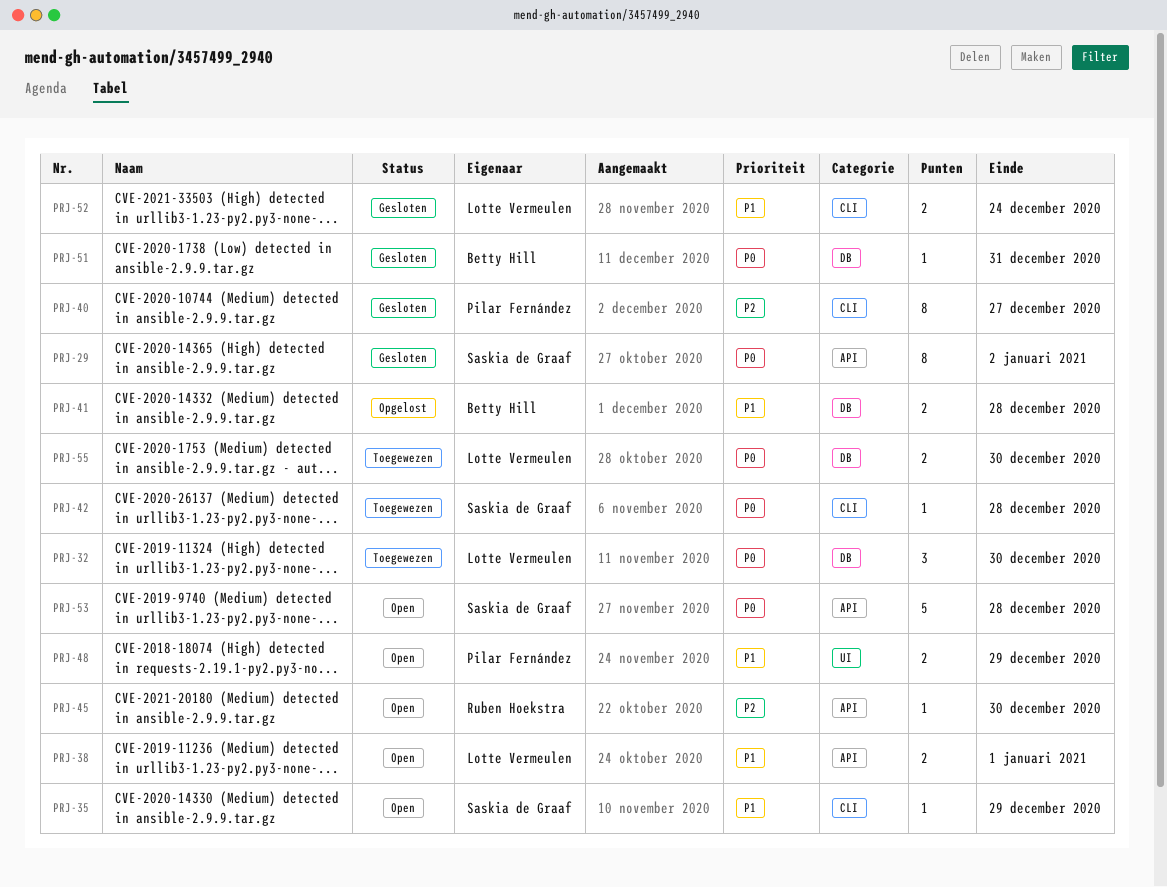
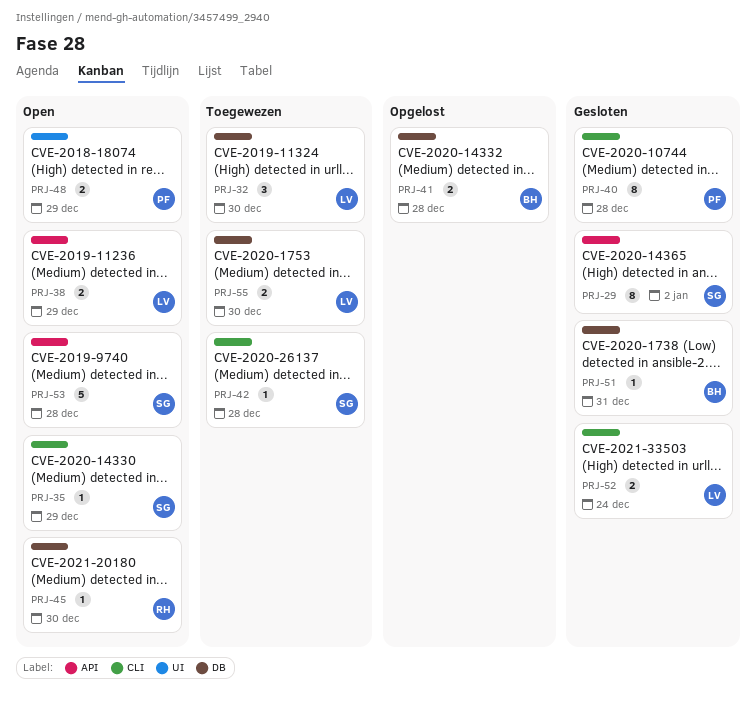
PRJ-38, due: Jan 1 -> Dec 29
PRJ-40, due: Dec 27 -> Dec 28
PRJ-45, label: API -> DB

